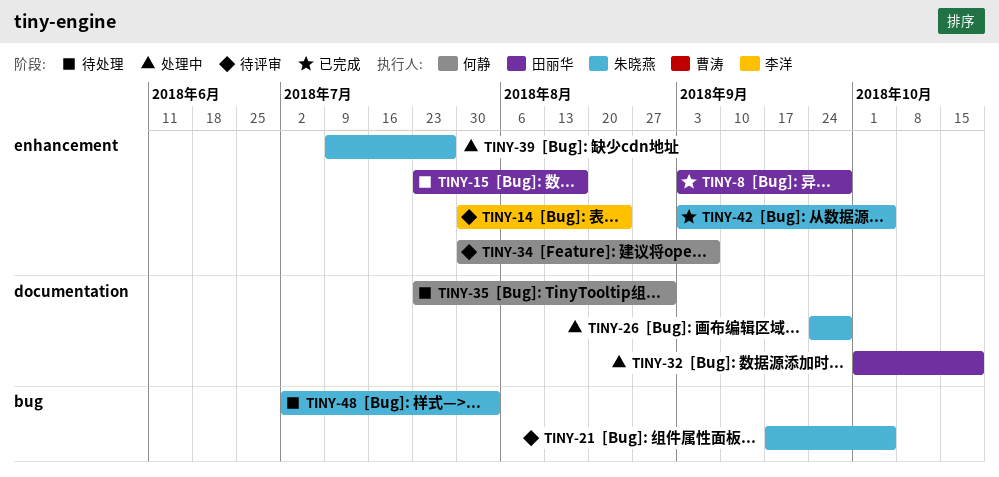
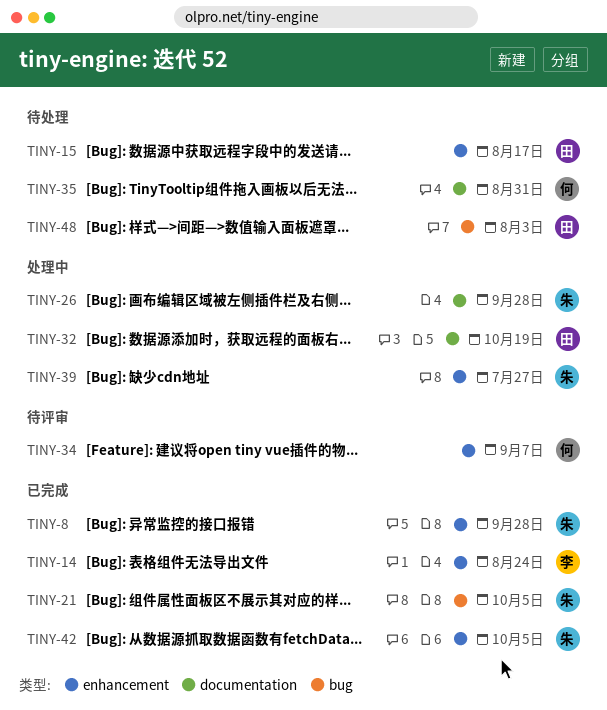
TINY-8, owner: 田丽华 -> 朱晓燕
TINY-14, status: 待评审 -> 已完成
TINY-21, status: 待评审 -> 已完成
TINY-48, owner: 朱晓燕 -> 田丽华

